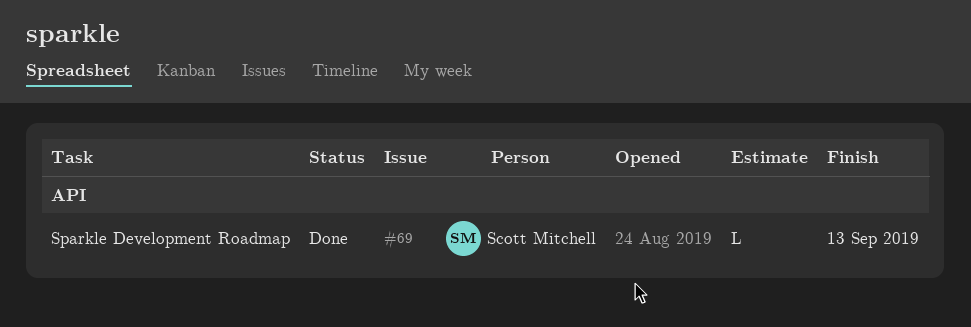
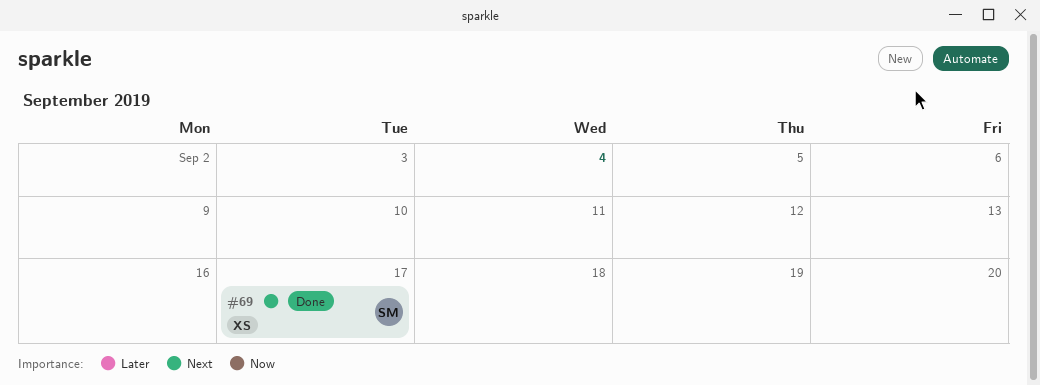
#69, estimate: L -> XS
#69, due: Sep 13 -> Sep 17

